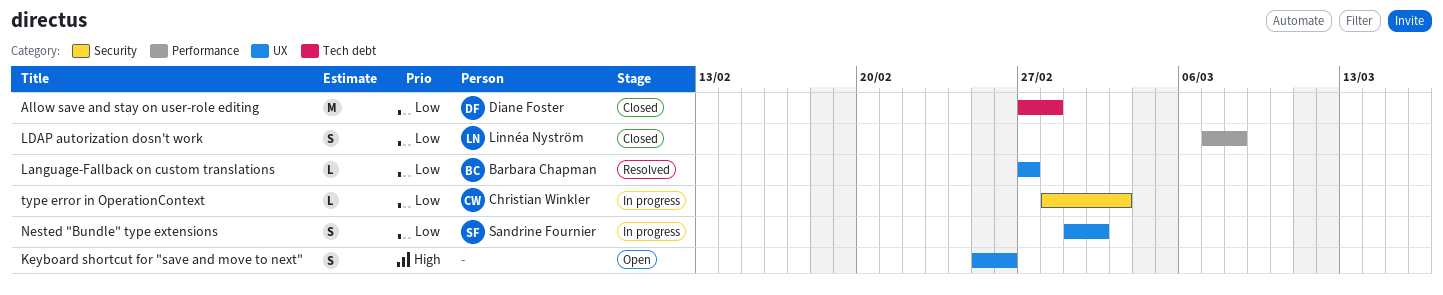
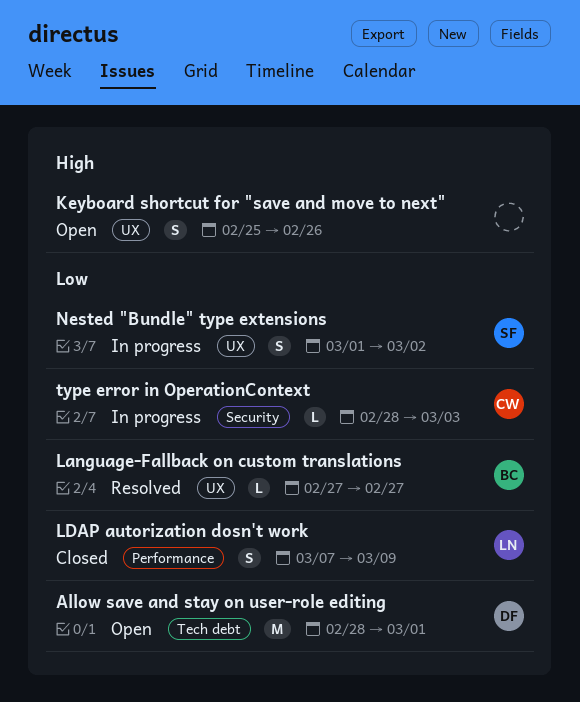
Allow save and stay on user-role editing, status: Closed -> Open
Allow save and stay on user-role editing, start: Feb 27 -> Feb 28
Allow save and stay on user-role editing, due: Feb 28 -> Mar 1
LDAP autorization dosn't work, due: Mar 8 -> Mar 9

